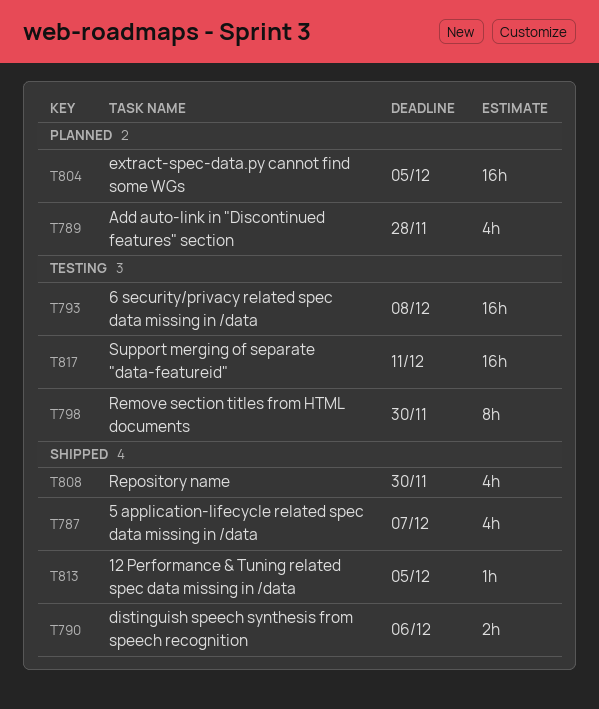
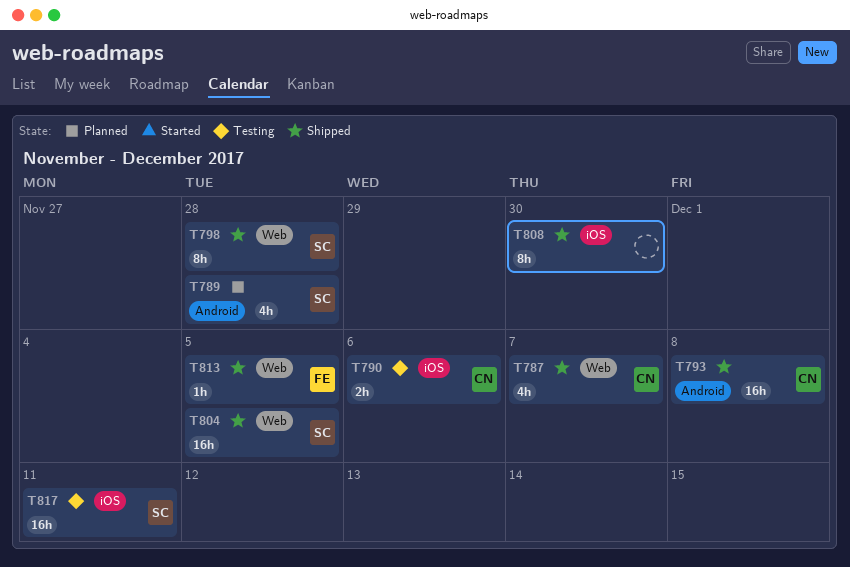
T790, status: Shipped -> Testing
T793, status: Testing -> Shipped
T798, status: Testing -> Shipped
T798, due: Nov 30 -> Nov 28
T804, status: Planned -> Shipped
T808, estimate: 4h -> 8h

